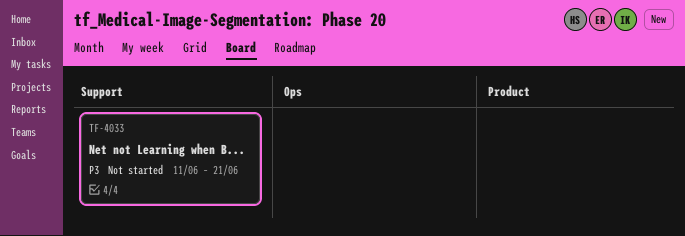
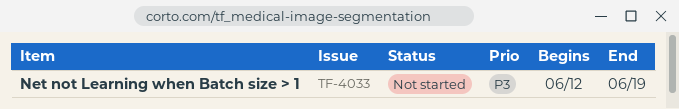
TF-4033, start: Jun 11 -> Jun 12
TF-4033, due: Jun 21 -> Jun 19

